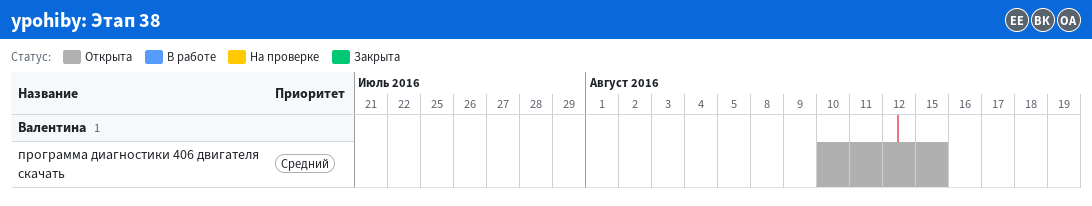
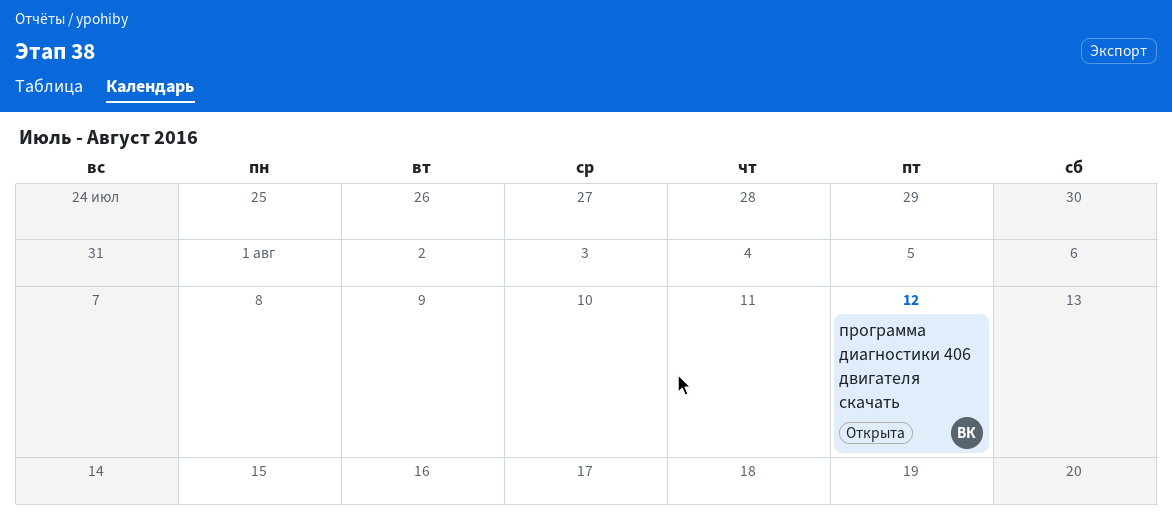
программа диагностики 406 двигателя скачать, due: Aug 15 -> Aug 12

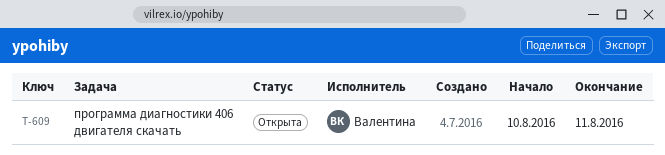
программа диагностики 406 двигателя скачать, due: Aug 12 -> Aug 11

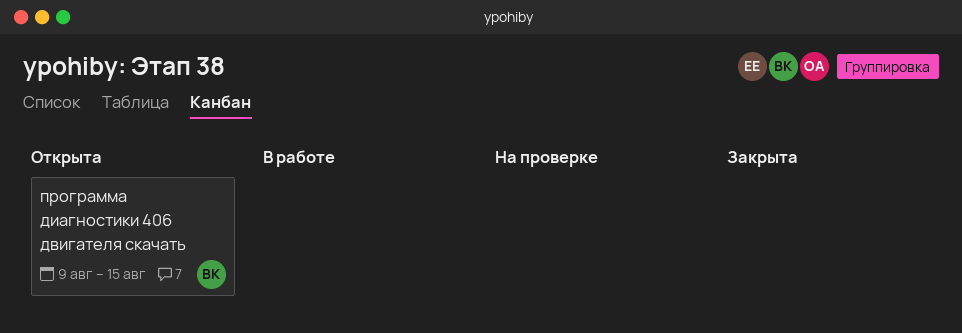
программа диагностики 406 двигателя скачать, start: Aug 10 -> Aug 9
программа диагностики 406 двигателя скачать, due: Aug 11 -> Aug 15

